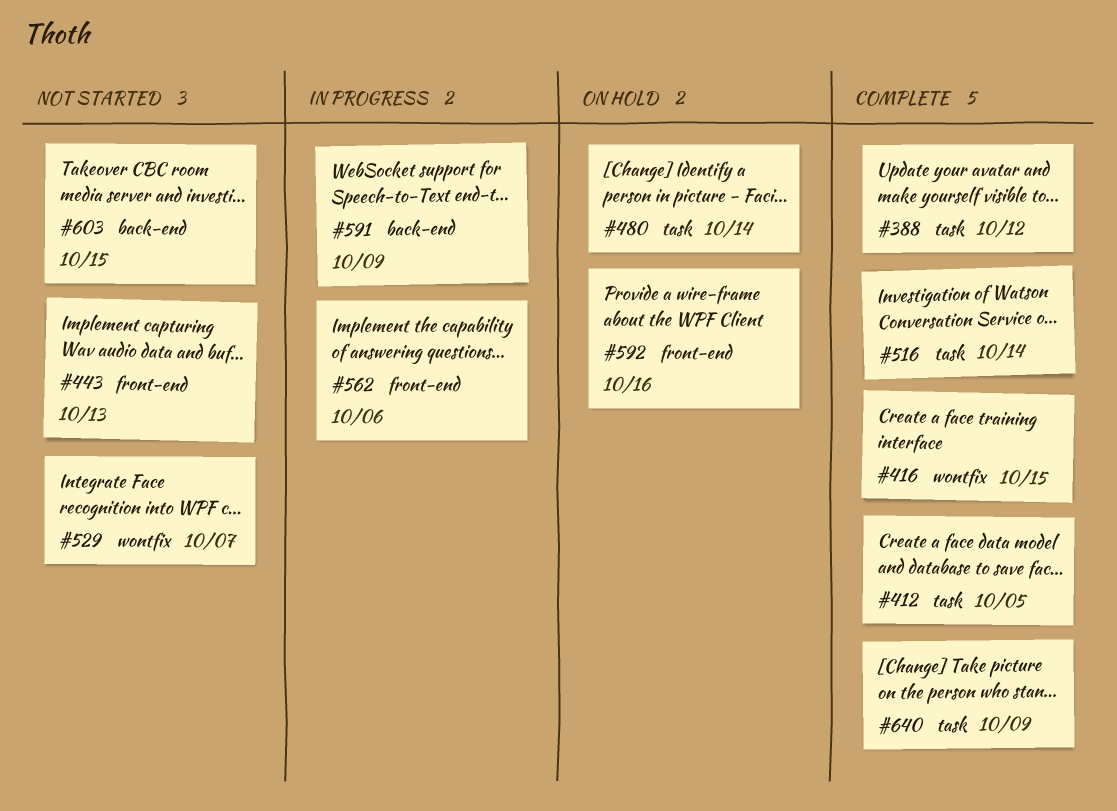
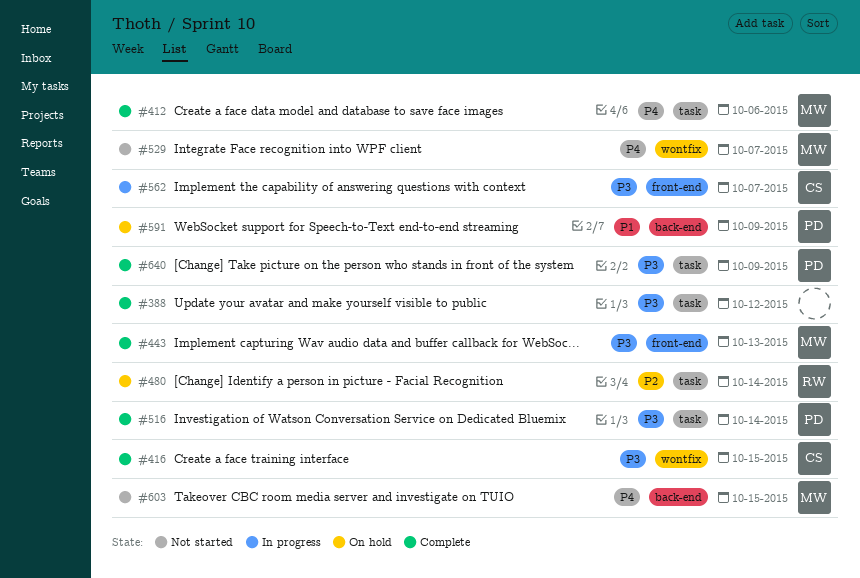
#412, due: Oct 5 -> Oct 6
#443, status: Not started -> Complete
#562, due: Oct 6 -> Oct 7
#591, status: In progress -> On hold
#592: present -> none

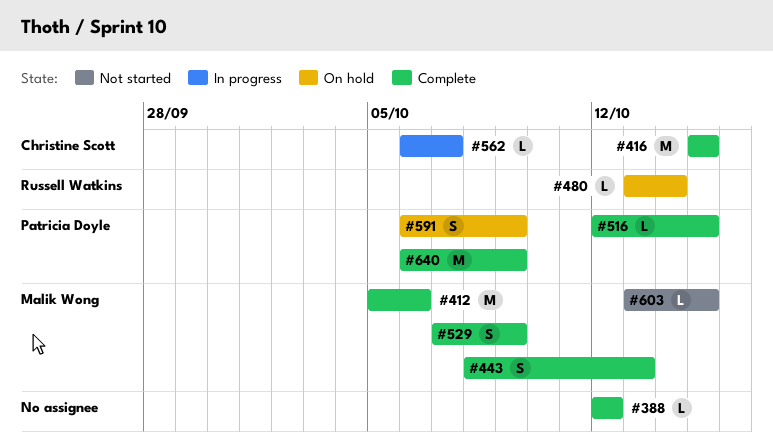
#516, due: Oct 14 -> Oct 15
#529, status: Not started -> Complete
#529, due: Oct 7 -> Oct 9

